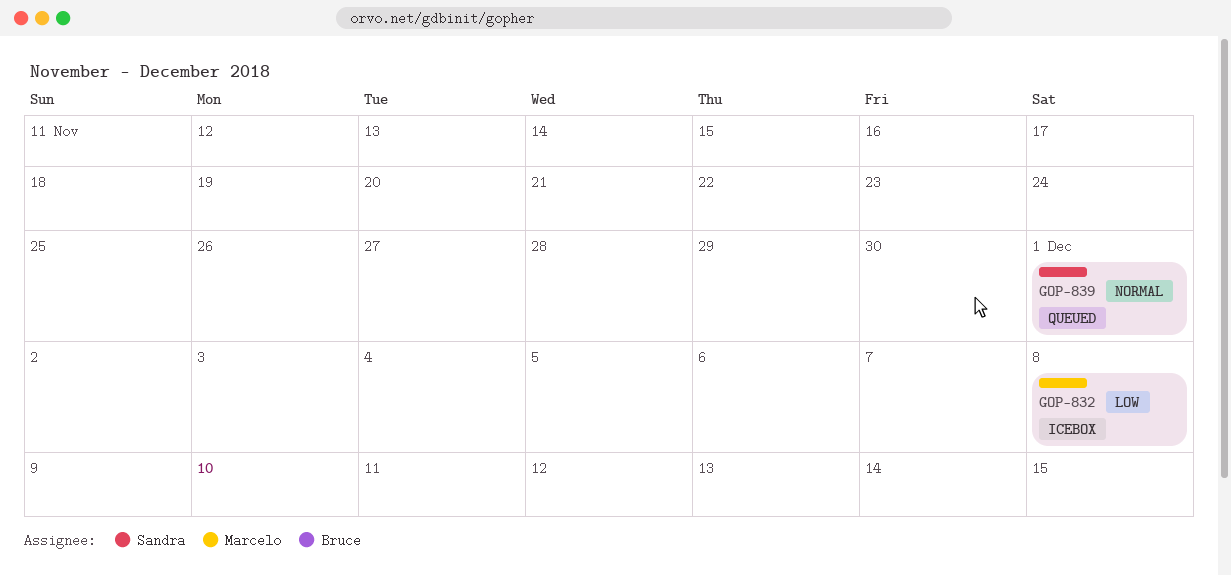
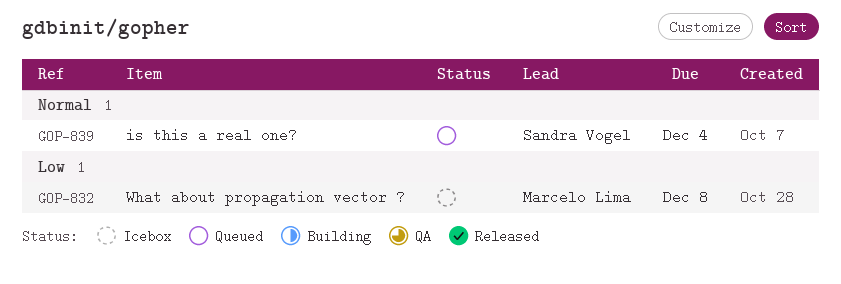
GOP-839, due: Dec 1 -> Dec 4

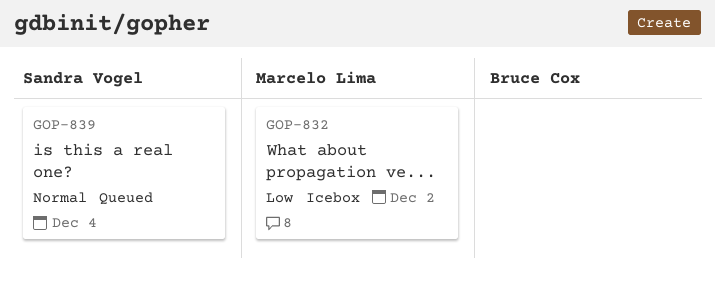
GOP-832, due: Dec 8 -> Dec 2

